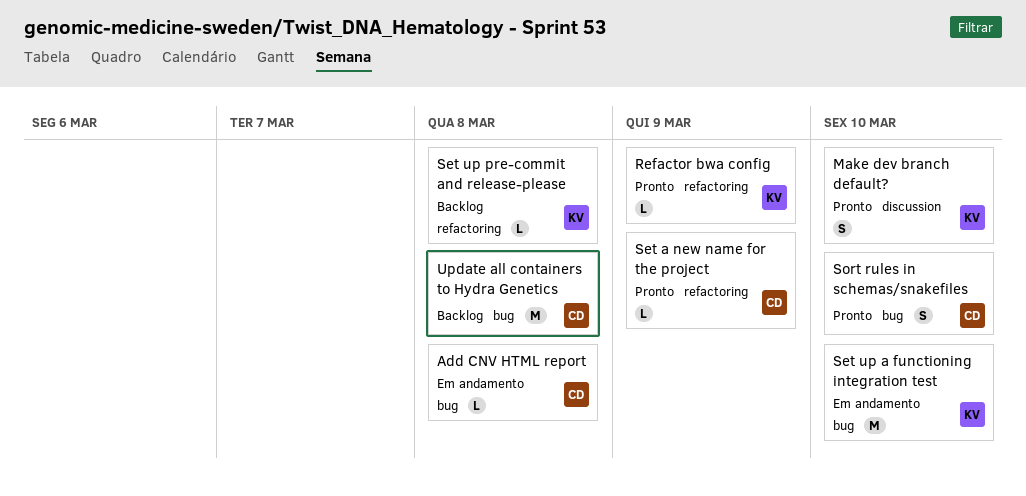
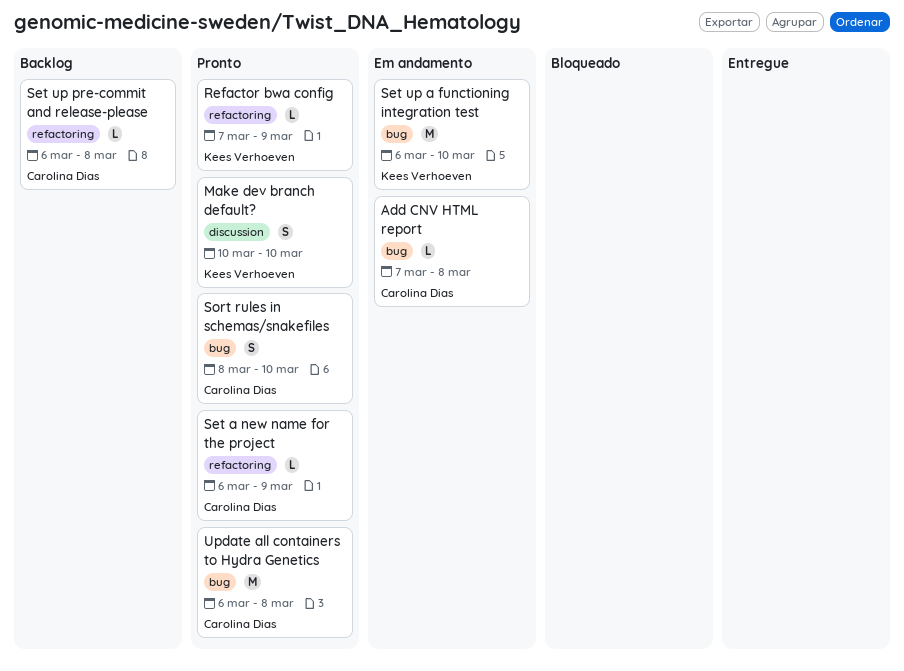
Set up pre-commit and release-please, owner: Kees Verhoeven -> Carolina Dias
Update all containers to Hydra Genetics, status: Backlog -> Pronto

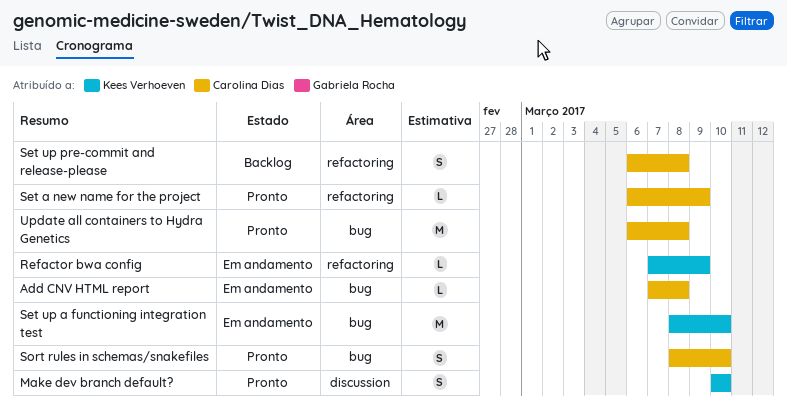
Refactor bwa config, status: Pronto -> Em andamento
Set up a functioning integration test, start: Mar 6 -> Mar 8
Set up pre-commit and release-please, estimate: L -> S

